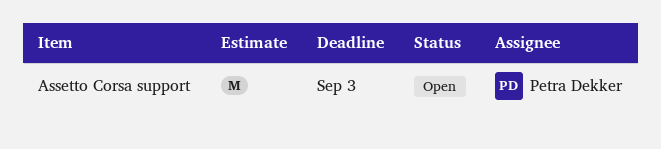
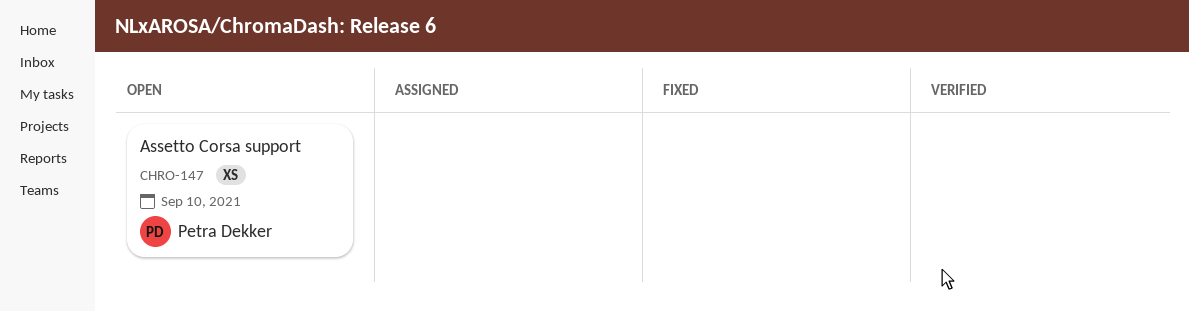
Assetto Corsa support, estimate: M -> XS
Assetto Corsa support, due: Sep 3 -> Sep 10

